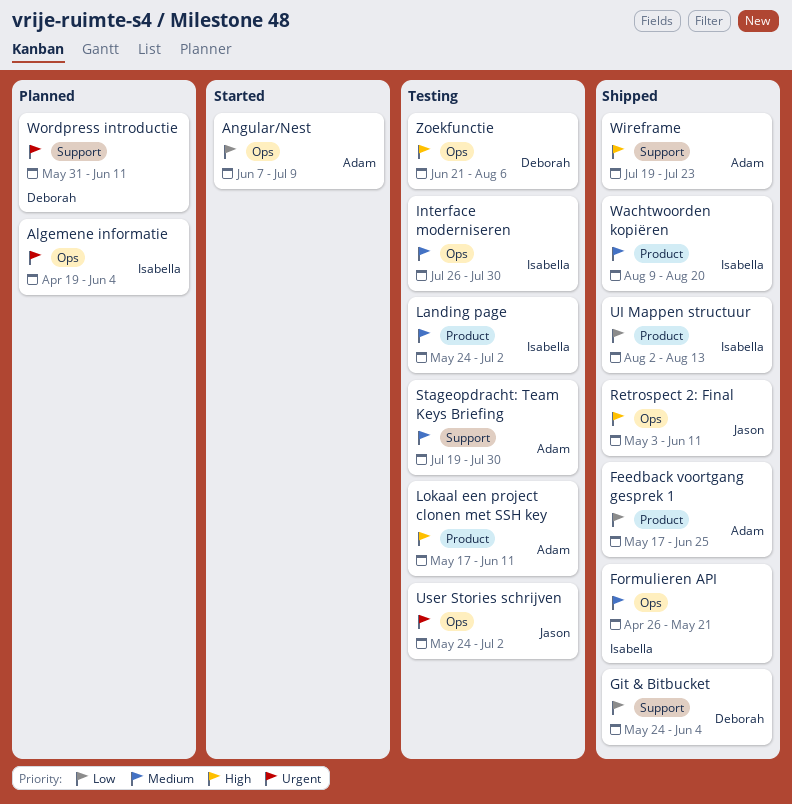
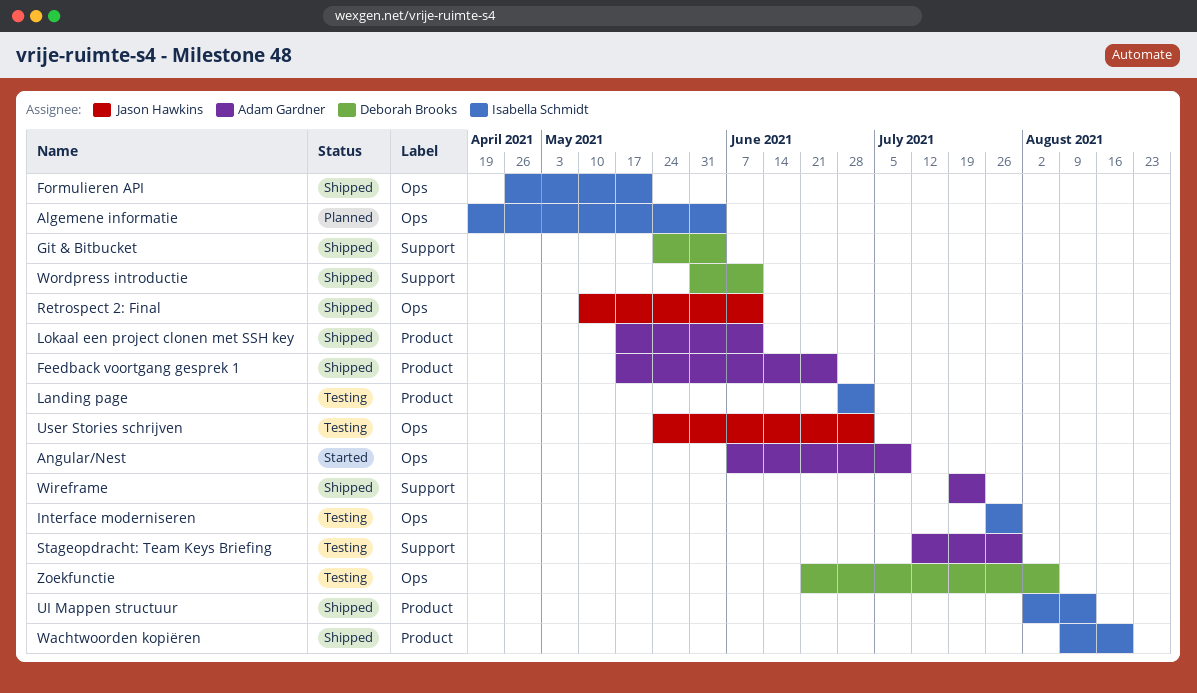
Landing page, start: May 24 -> Jun 28
Lokaal een project clonen met SSH key, status: Testing -> Shipped
Retrospect 2: Final, start: May 3 -> May 10
Stageopdracht: Team Keys Briefing, start: Jul 19 -> Jul 12
Wordpress introductie, status: Planned -> Shipped

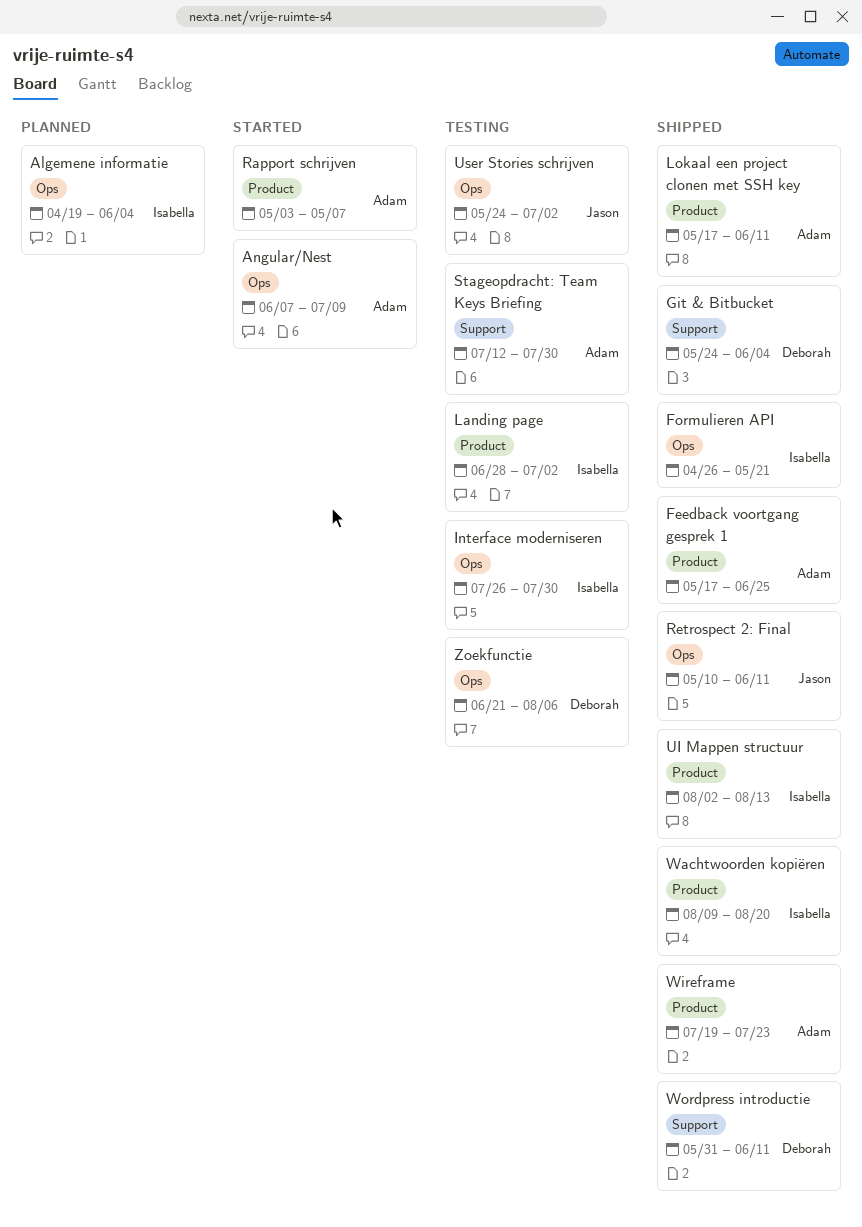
Rapport schrijven: none -> present
Wireframe, label: Support -> Product

